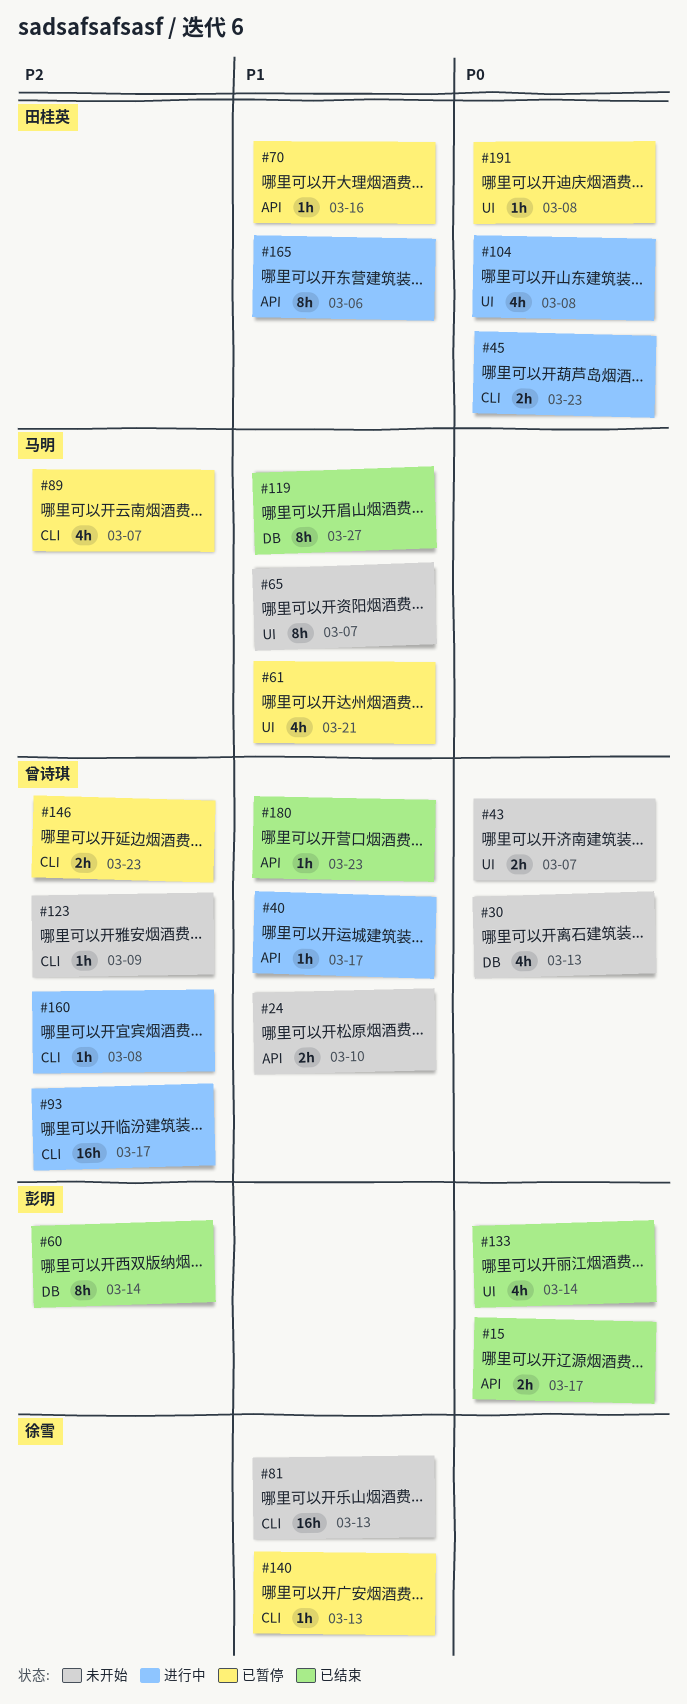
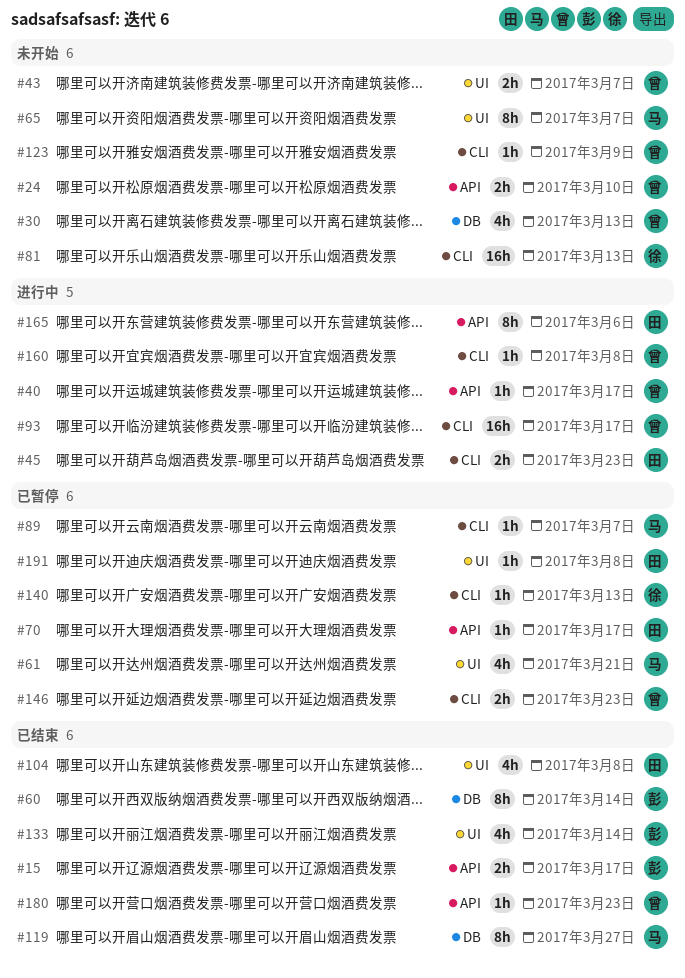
#70, due: Mar 16 -> Mar 17
#89, estimate: 4h -> 1h
#104, status: 进行中 -> 已结束

